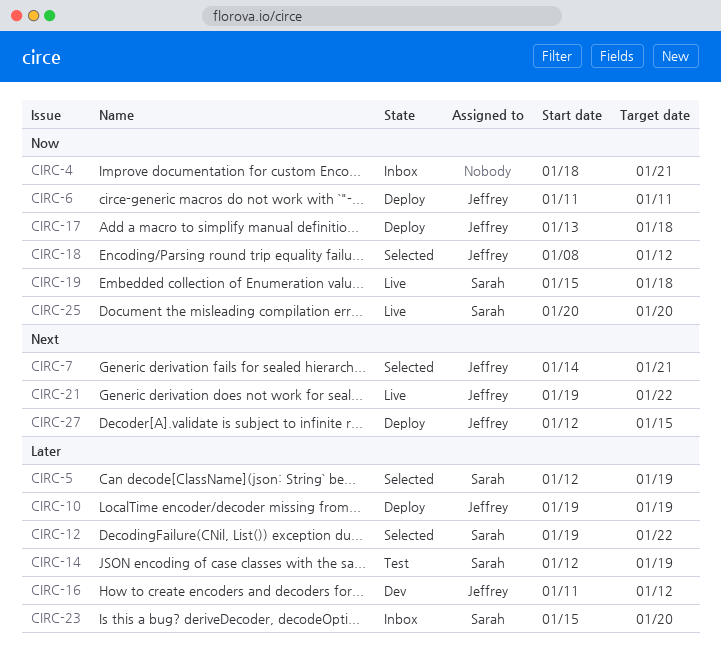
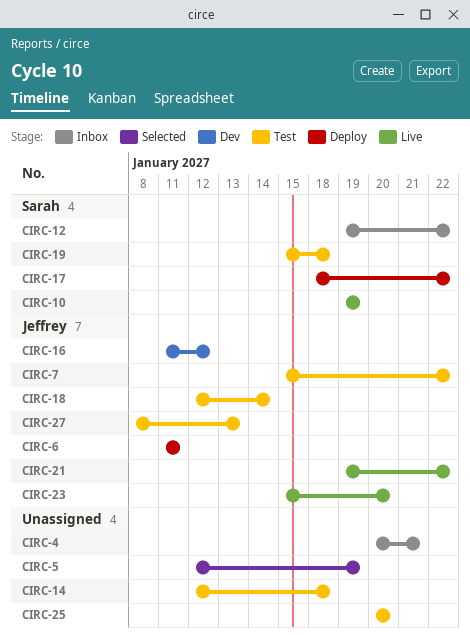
CIRC-4, start: Jan 18 -> Jan 20
CIRC-5, owner: Sarah -> none
CIRC-7, status: Selected -> Test
CIRC-7, start: Jan 14 -> Jan 15
CIRC-7, due: Jan 21 -> Jan 22
CIRC-10, status: Deploy -> Live
CIRC-10, owner: Jeffrey -> Sarah
CIRC-12, status: Selected -> Inbox
CIRC-14, owner: Sarah -> none
CIRC-14, due: Jan 19 -> Jan 18
CIRC-17, owner: Jeffrey -> Sarah
CIRC-17, start: Jan 13 -> Jan 18
CIRC-17, due: Jan 18 -> Jan 22
CIRC-18, status: Selected -> Test
CIRC-18, start: Jan 8 -> Jan 12
CIRC-18, due: Jan 12 -> Jan 14
CIRC-19, status: Live -> Test
CIRC-23, status: Inbox -> Live
CIRC-23, owner: Sarah -> Jeffrey
CIRC-25, status: Live -> Test
CIRC-25, owner: Sarah -> none
CIRC-27, status: Deploy -> Test
CIRC-27, start: Jan 12 -> Jan 8
CIRC-27, due: Jan 15 -> Jan 13

